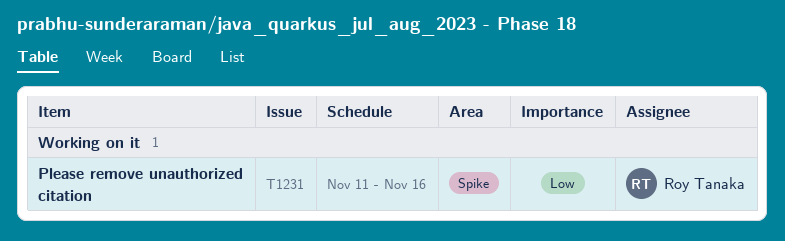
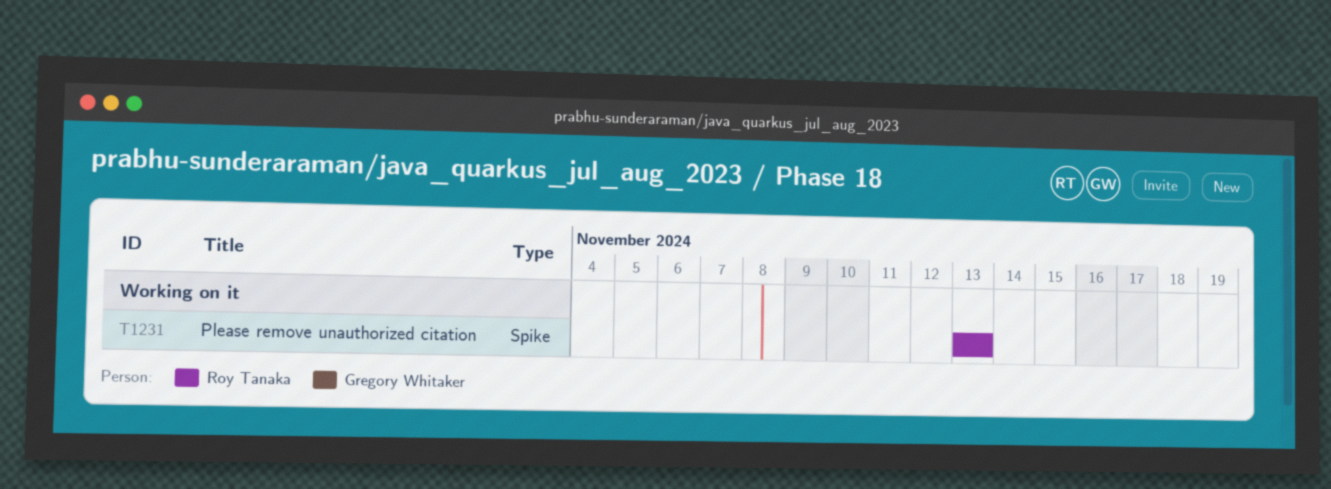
T1231, start: Nov 11 -> Nov 13
T1231, due: Nov 16 -> Nov 13

